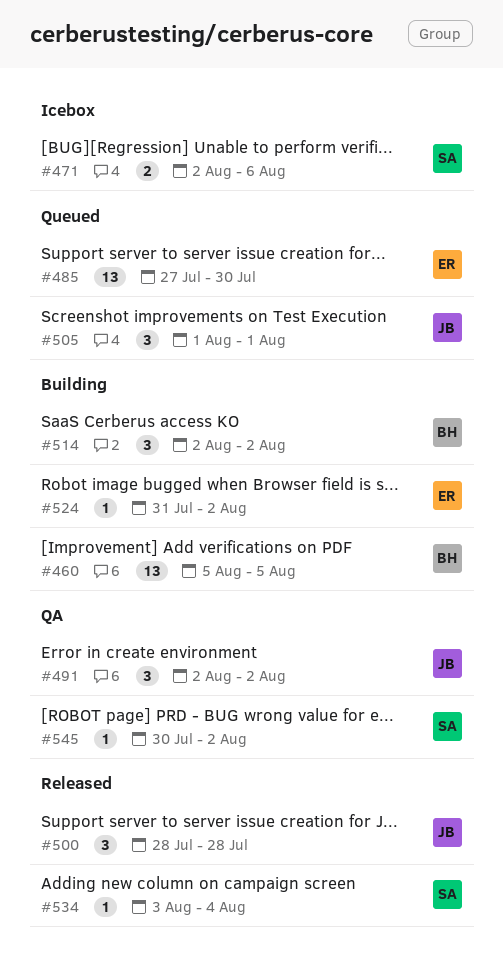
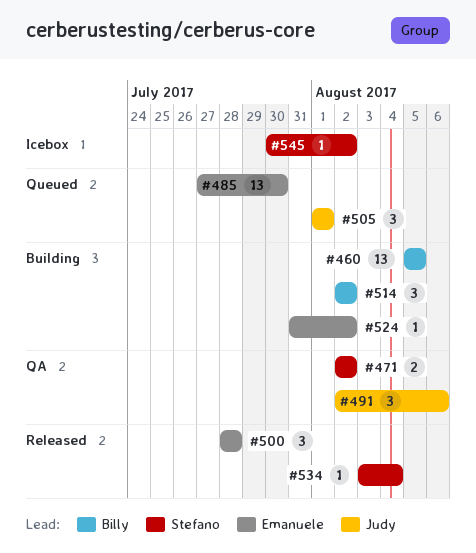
#471, status: Icebox -> QA
#471, due: Aug 6 -> Aug 2
#491, due: Aug 2 -> Aug 6
#500, owner: Judy -> Emanuele
#545, status: QA -> Icebox

